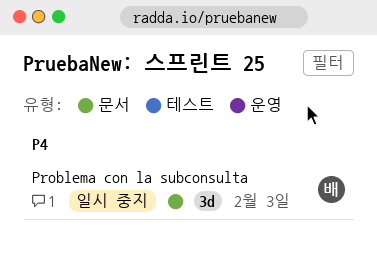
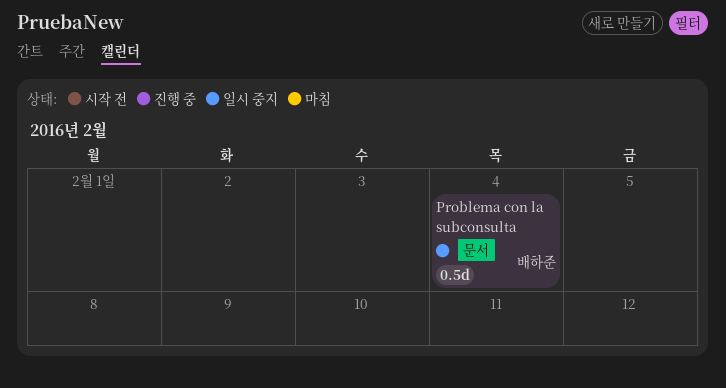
Problema con la subconsulta, estimate: 3d -> 0.5d
Problema con la subconsulta, due: Feb 3 -> Feb 4

